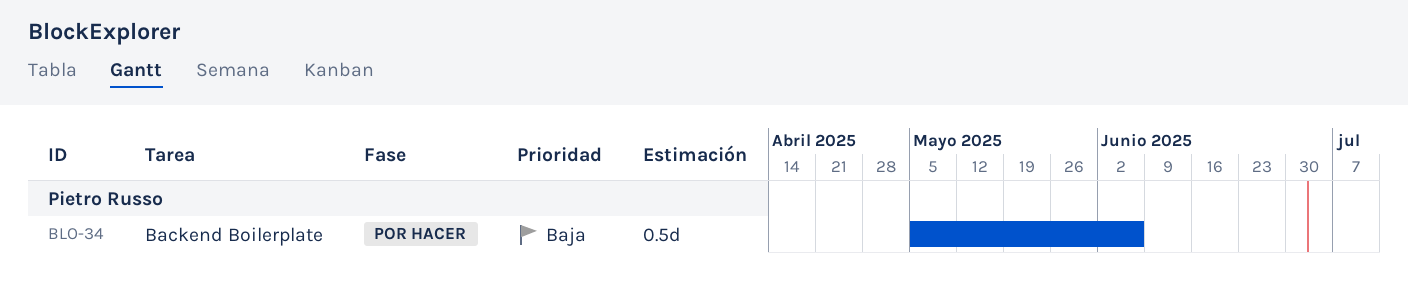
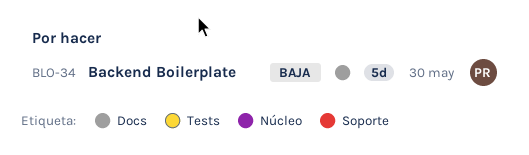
BLO-34, estimate: 0.5d -> 5d
BLO-34, due: Jun 6 -> May 30

